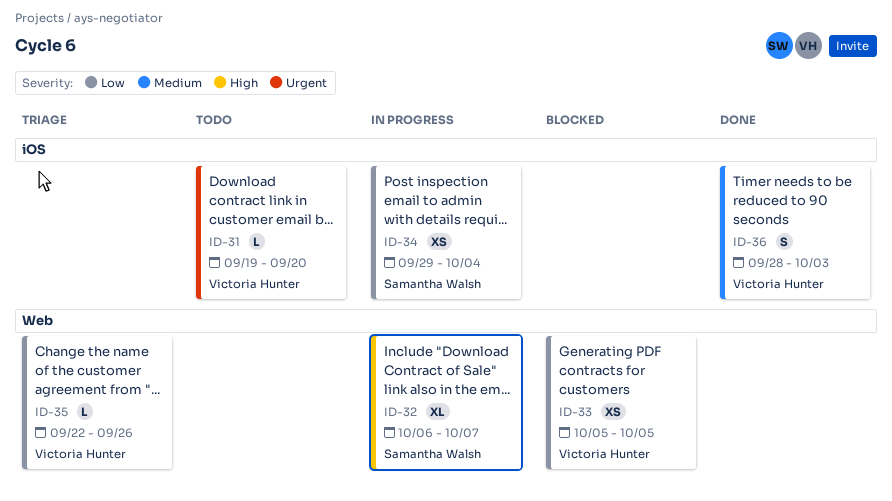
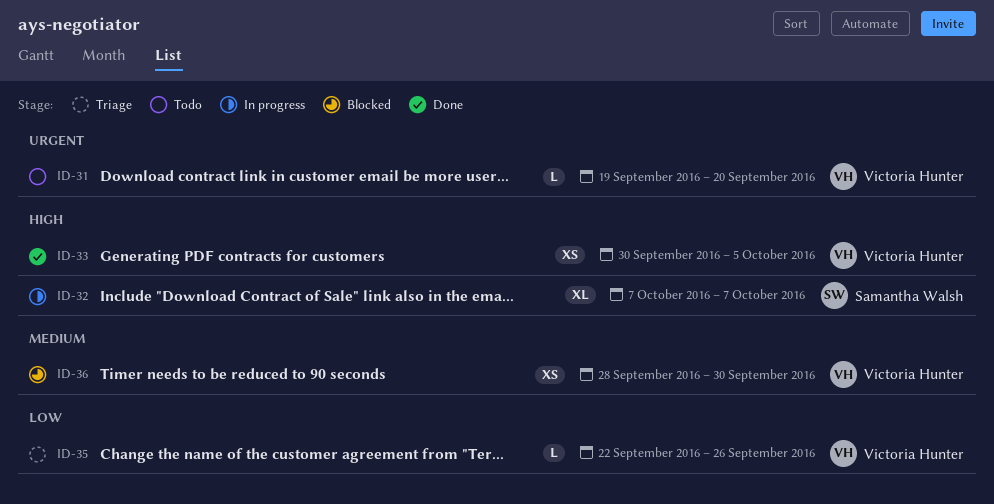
ID-32, start: Oct 6 -> Oct 7
ID-33, status: Blocked -> Done
ID-33, priority: Low -> High
ID-33, start: Oct 5 -> Sep 30
ID-34: present -> none
ID-36, status: Done -> Blocked
ID-36, estimate: S -> XS
ID-36, due: Oct 3 -> Sep 30

